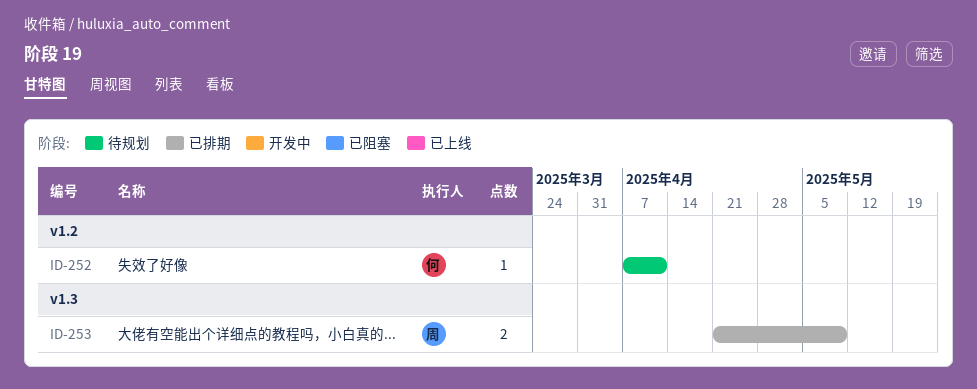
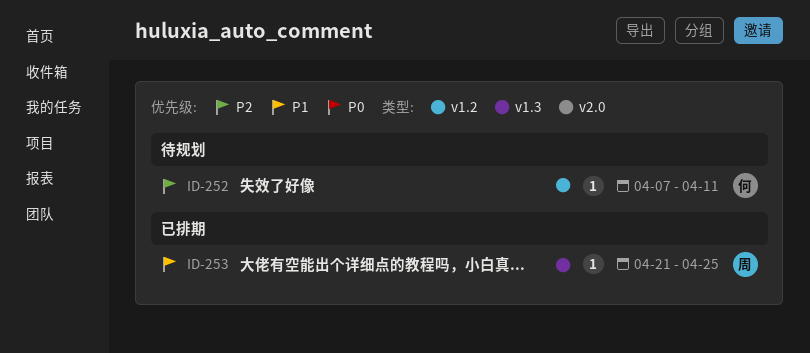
ID-253, estimate: 2 -> 1
ID-253, due: May 9 -> Apr 25

